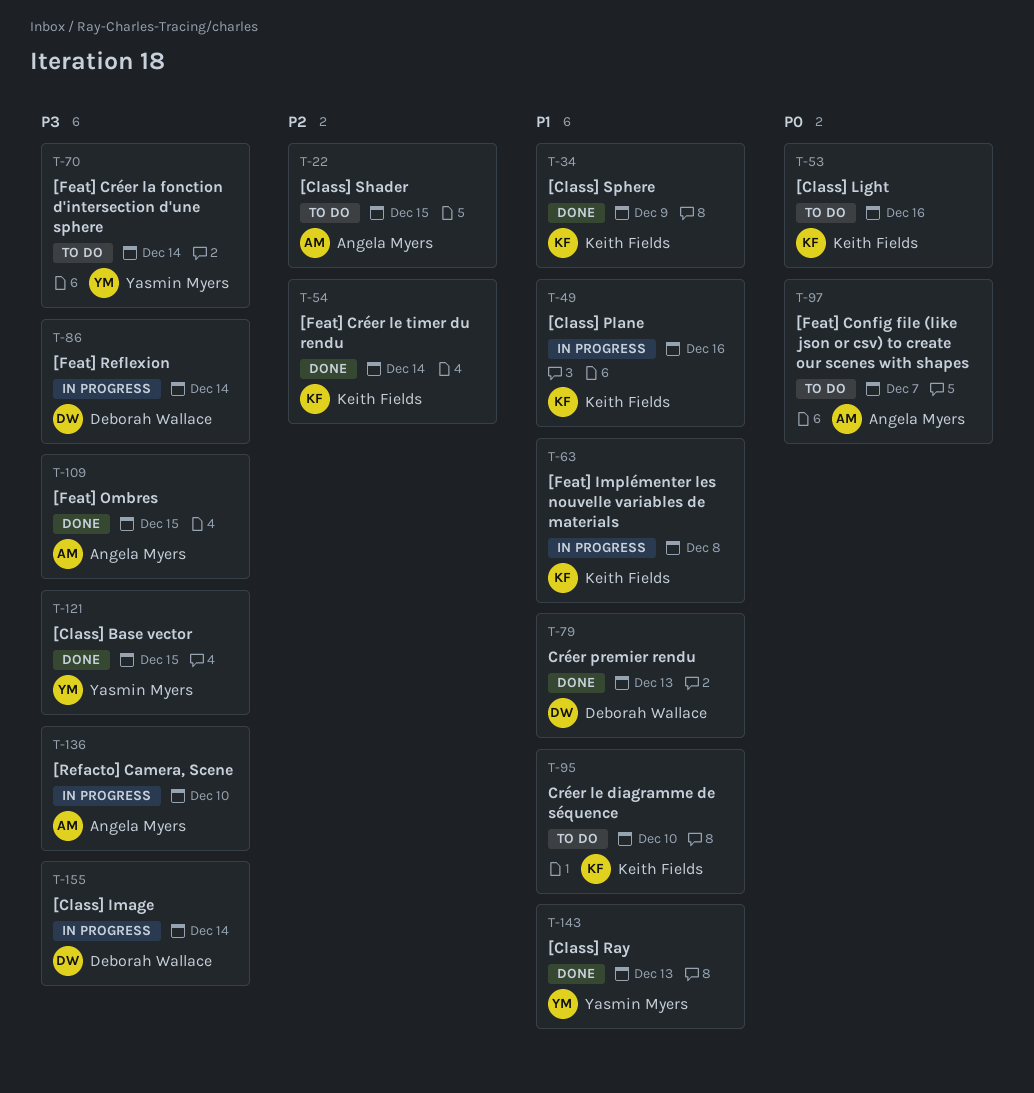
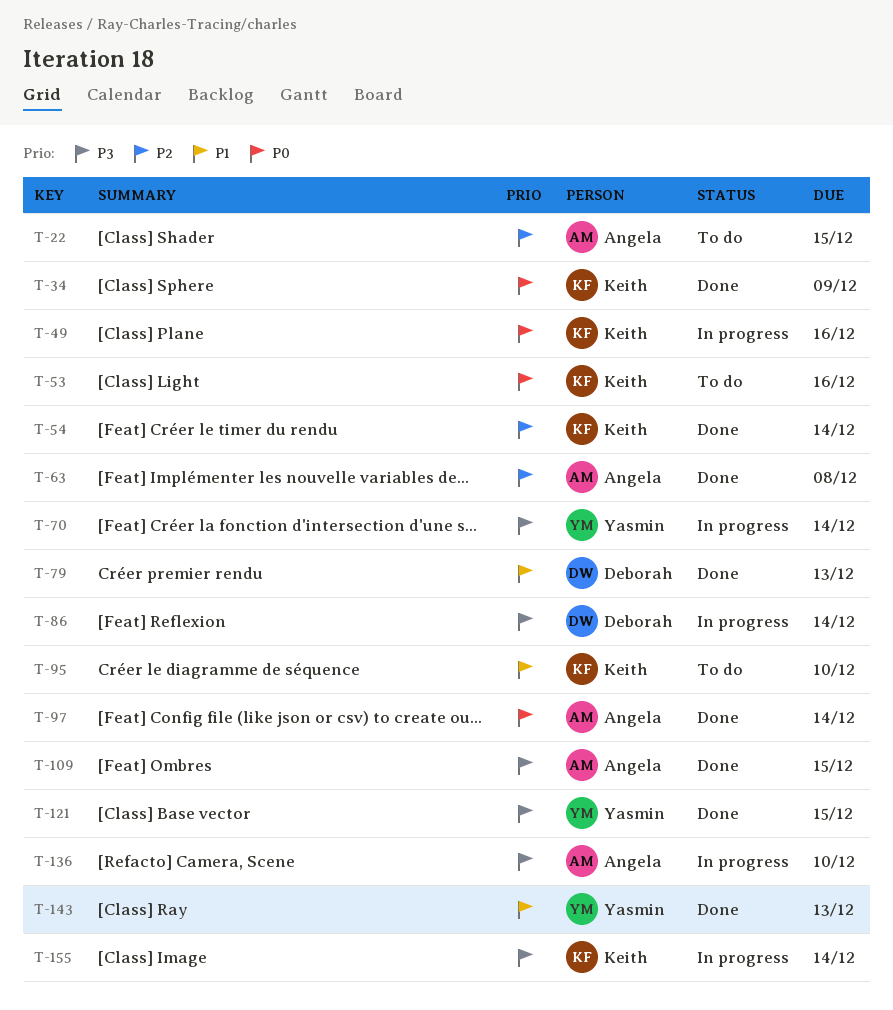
T-34, priority: P1 -> P0
T-49, priority: P1 -> P0
T-63, status: In progress -> Done
T-63, owner: Keith Fields -> Angela Myers
T-63, priority: P1 -> P2
T-70, status: To do -> In progress
T-97, status: To do -> Done
T-97, due: Dec 7 -> Dec 14
T-155, owner: Deborah Wallace -> Keith Fields

